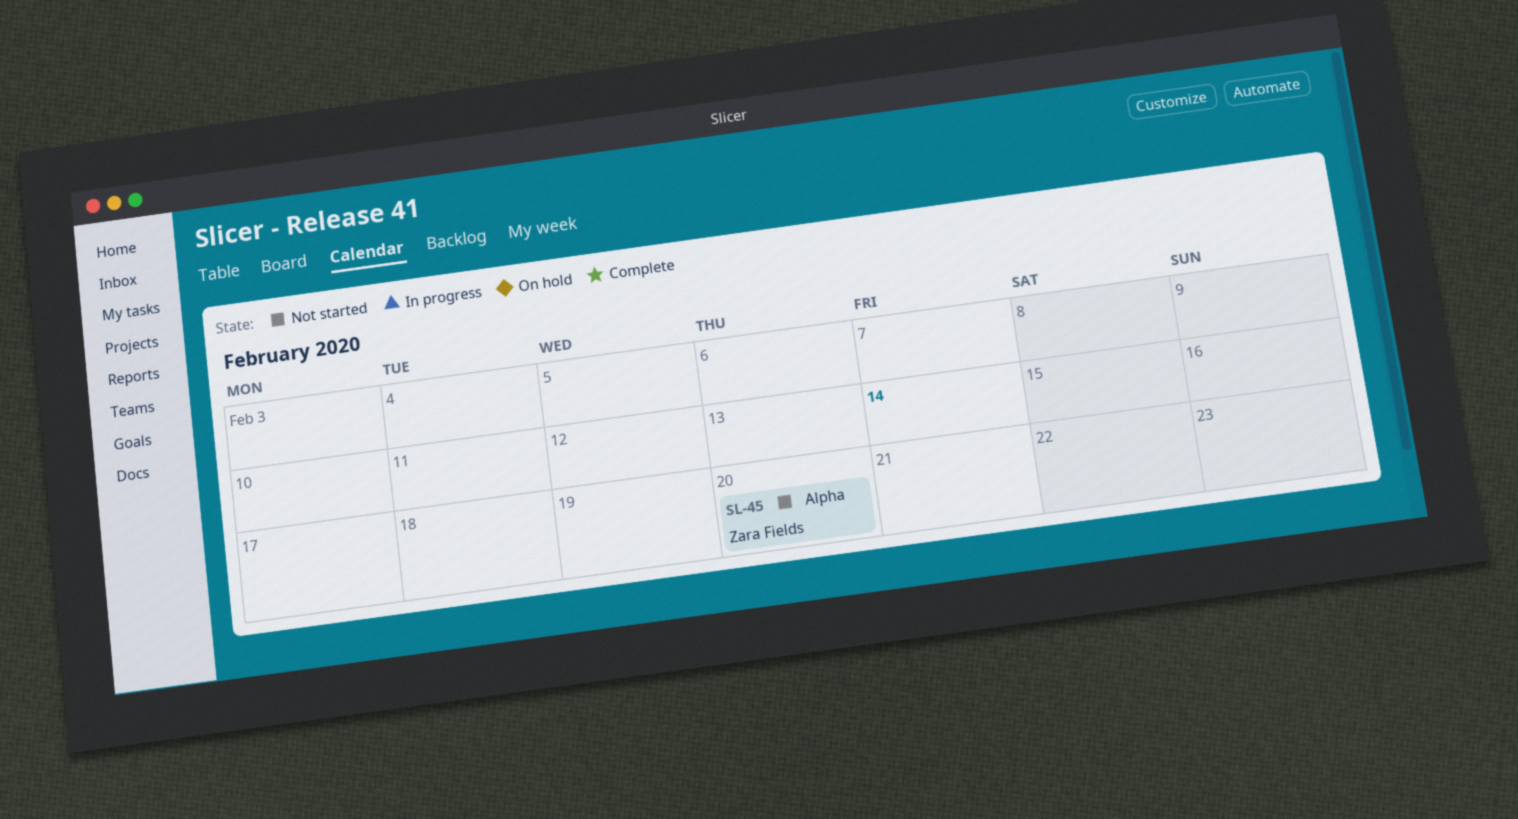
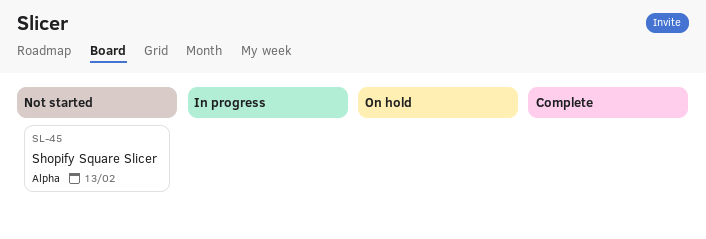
SL-45, due: Feb 20 -> Feb 13

